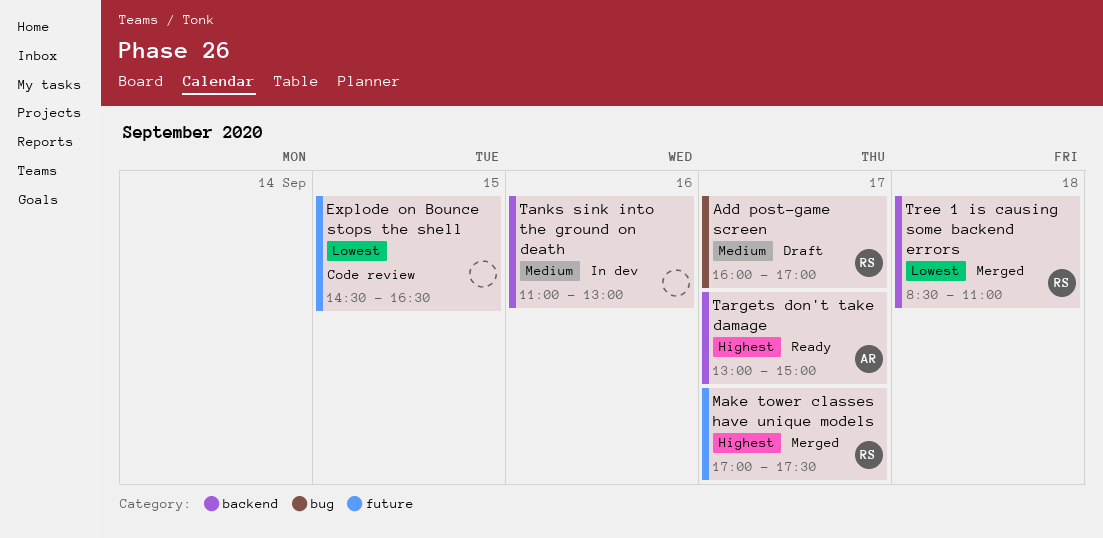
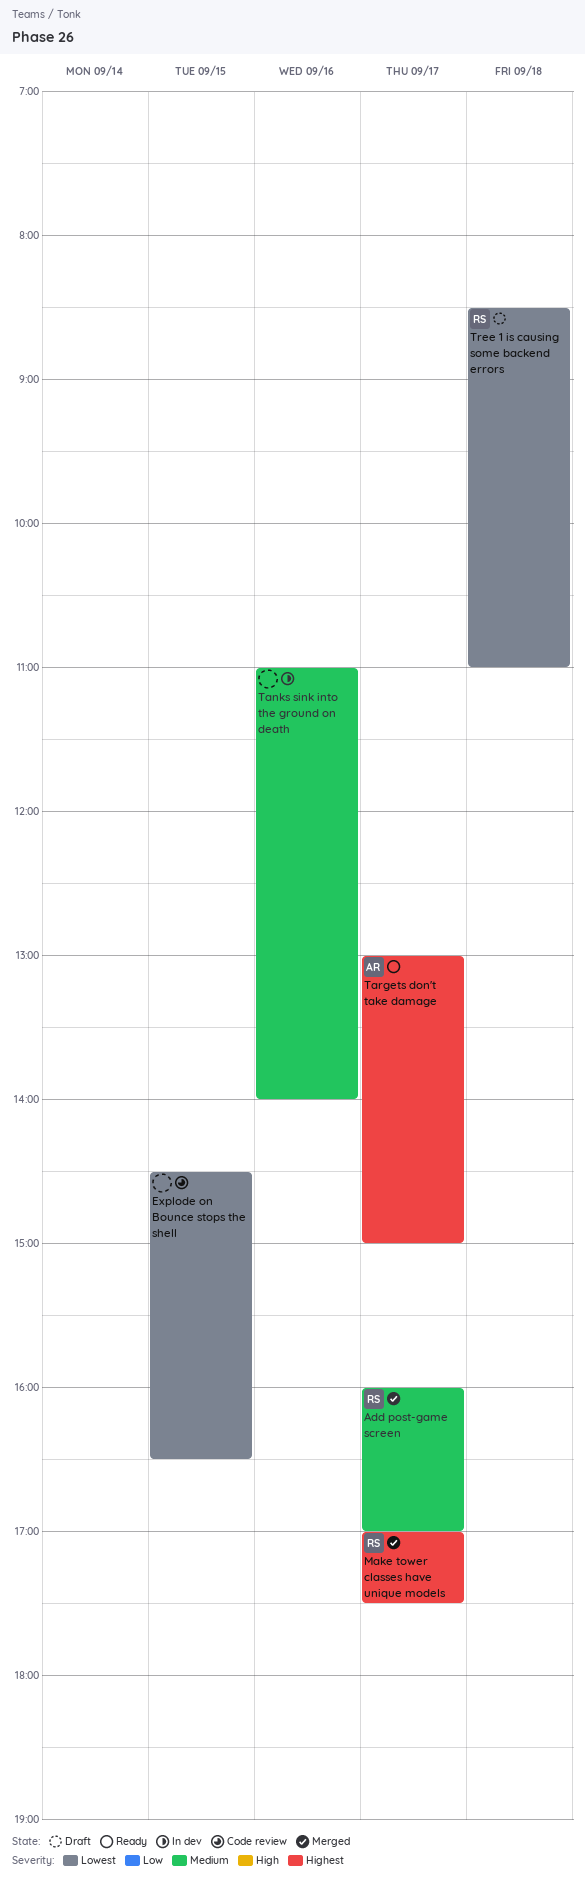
Add post-game screen, status: Draft -> Merged
Tanks sink into the ground on death, ends: 13:00 -> 14:00
Tree 1 is causing some backend errors, status: Merged -> Draft

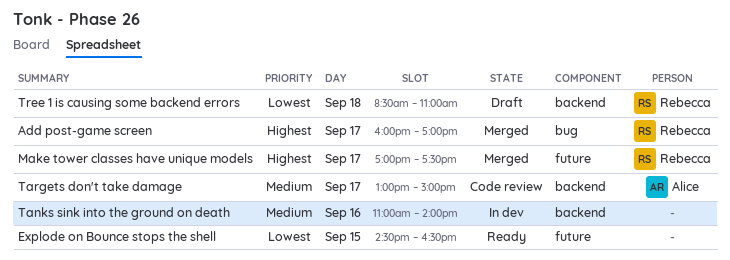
Add post-game screen, priority: Medium -> Highest
Explode on Bounce stops the shell, status: Code review -> Ready
Targets don't take damage, status: Ready -> Code review
Targets don't take damage, priority: Highest -> Medium

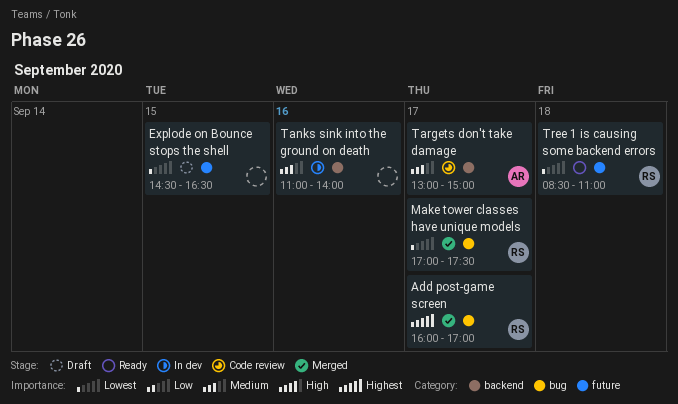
Explode on Bounce stops the shell, status: Ready -> Draft
Make tower classes have unique models, priority: Highest -> Lowest
Make tower classes have unique models, label: future -> bug
Tree 1 is causing some backend errors, status: Draft -> Ready
Tree 1 is causing some backend errors, label: backend -> future

